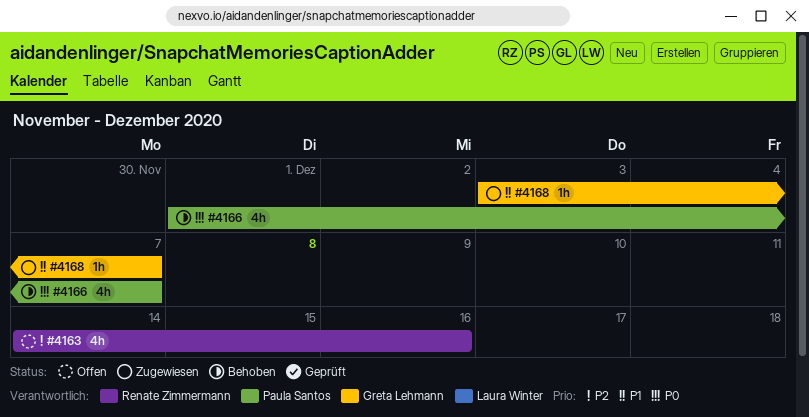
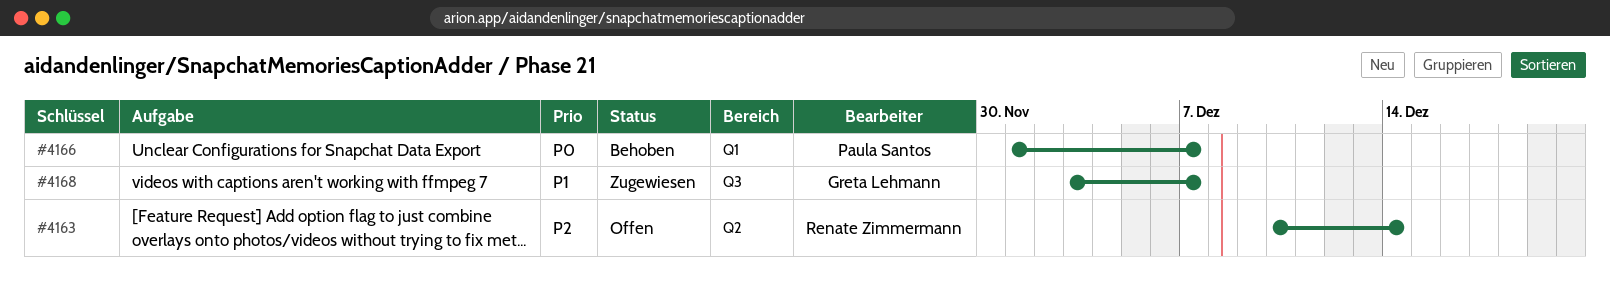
#4163, start: Dec 14 -> Dec 10
#4163, due: Dec 16 -> Dec 14

